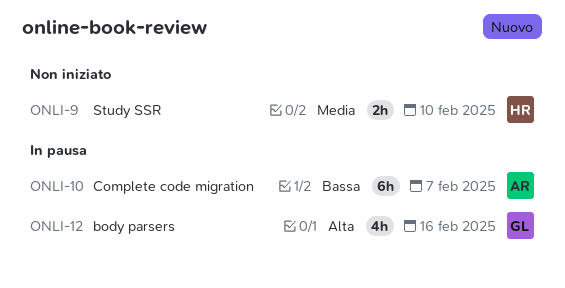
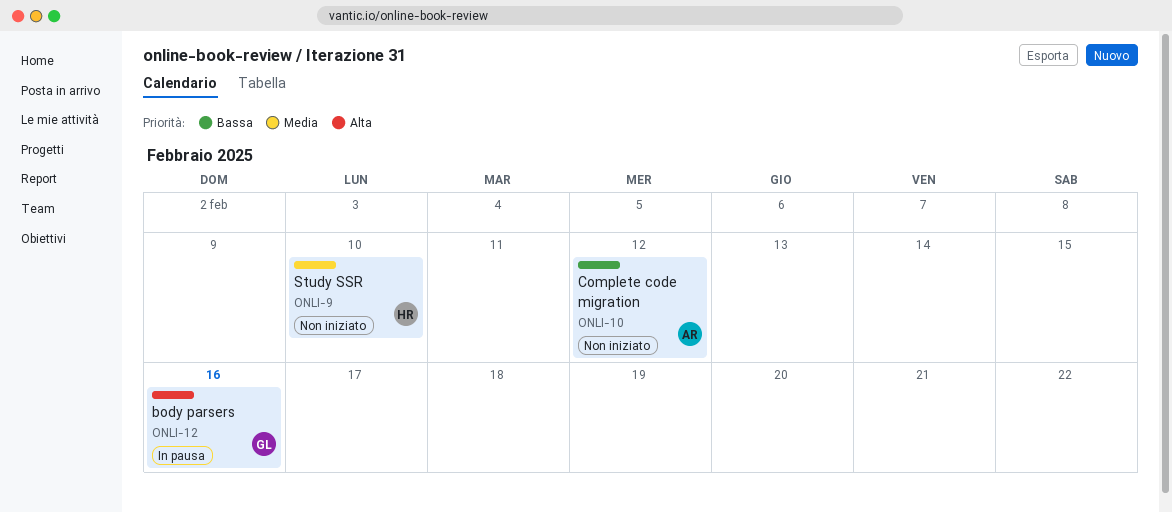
ONLI-10, status: In pausa -> Non iniziato
ONLI-10, due: Feb 7 -> Feb 12

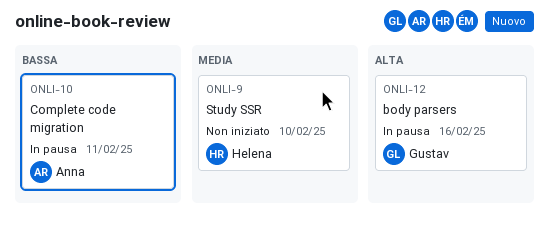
ONLI-10, status: Non iniziato -> In pausa
ONLI-10, due: Feb 12 -> Feb 11

